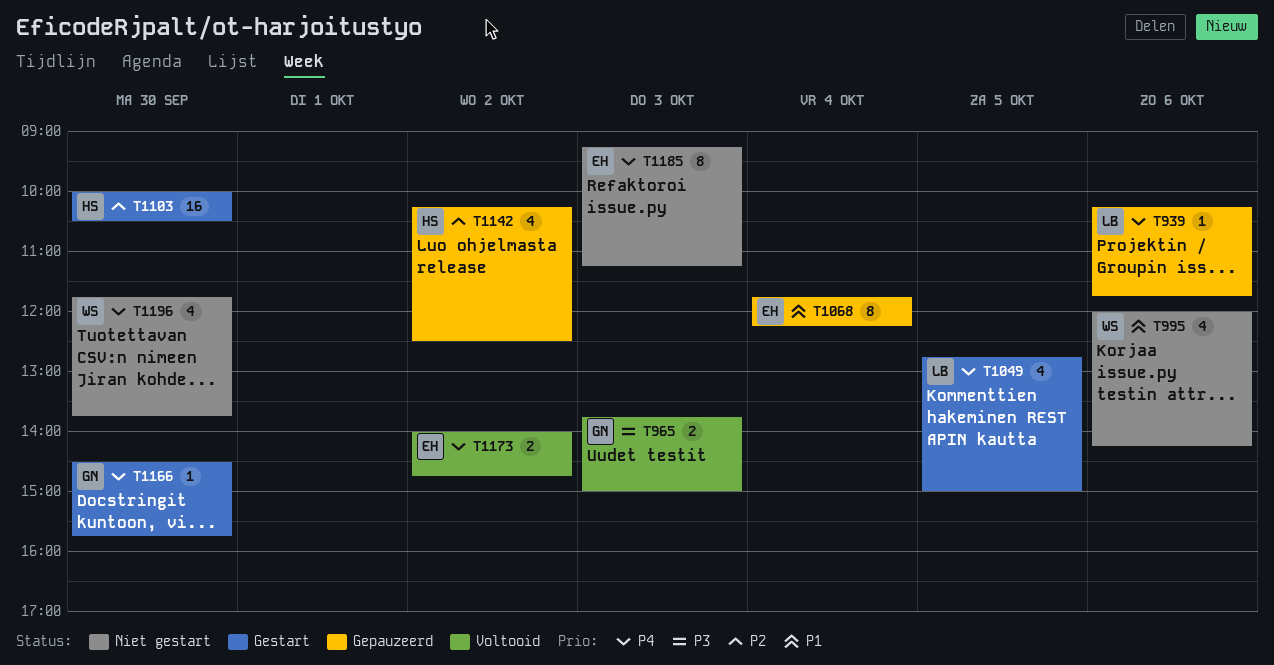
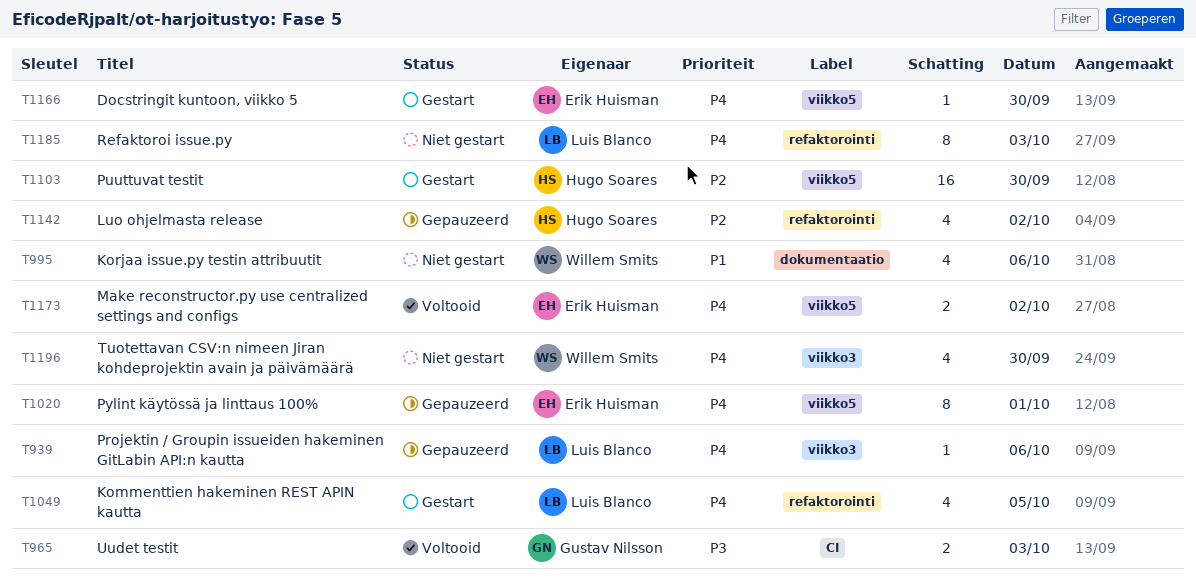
T1020: none -> present
T1068: present -> none
T1166, owner: Gustav Nilsson -> Erik Huisman
T1185, owner: Erik Huisman -> Luis Blanco

